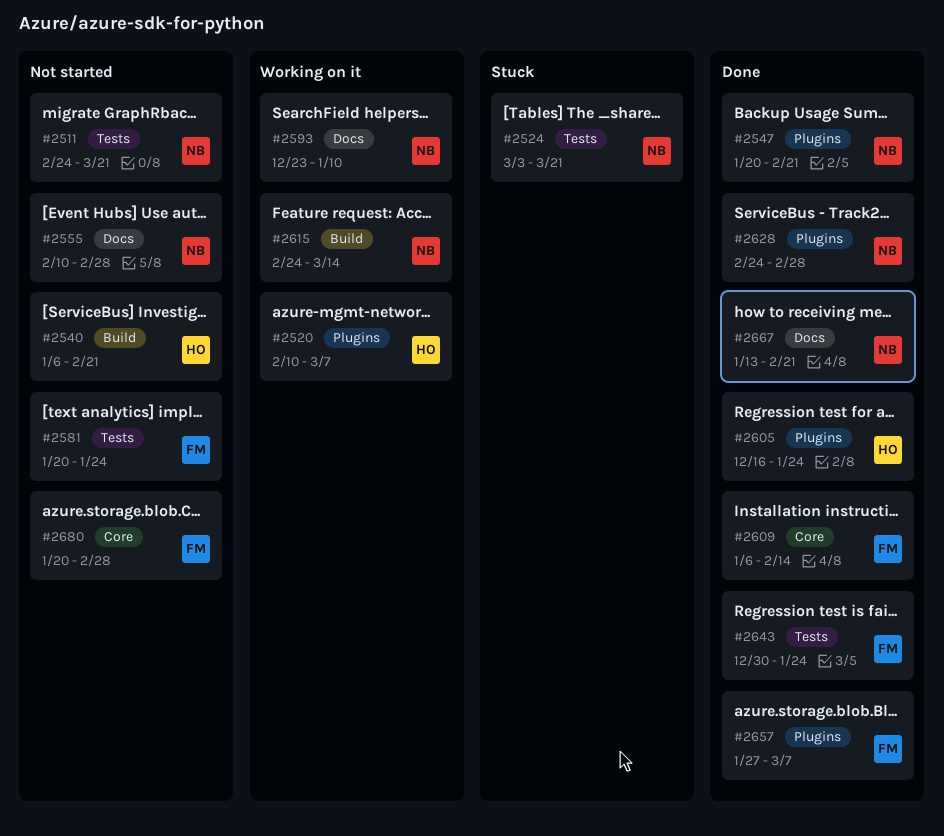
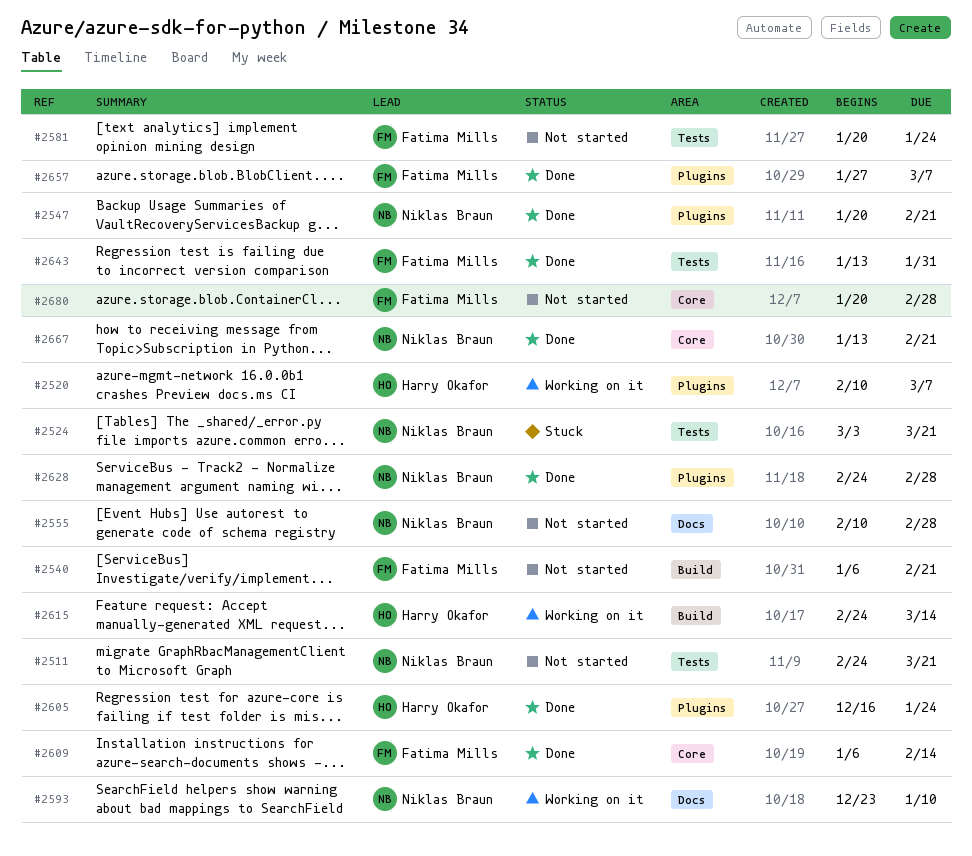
#2540, owner: Harry Okafor -> Fatima Mills
#2615, owner: Niklas Braun -> Harry Okafor
#2643, start: Dec 30 -> Jan 13
#2643, due: Jan 24 -> Jan 31
#2667, label: Docs -> Core

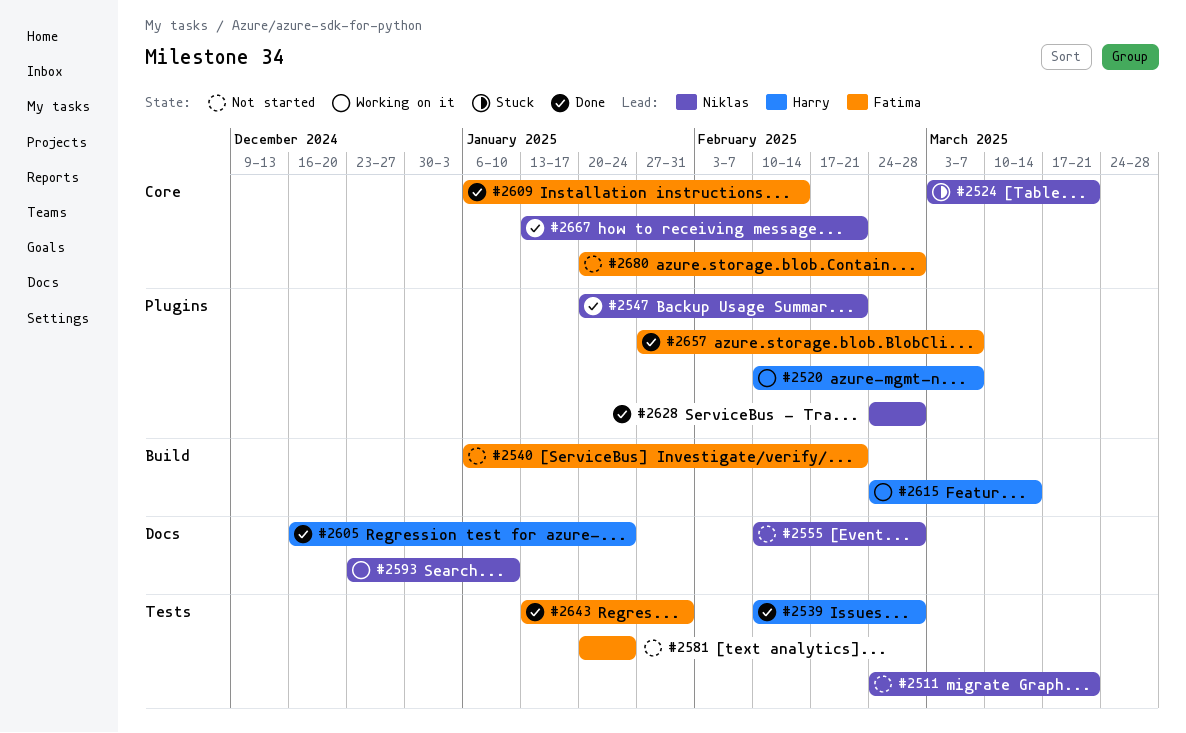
#2524, label: Tests -> Core
#2539: none -> present
#2605, label: Plugins -> Docs

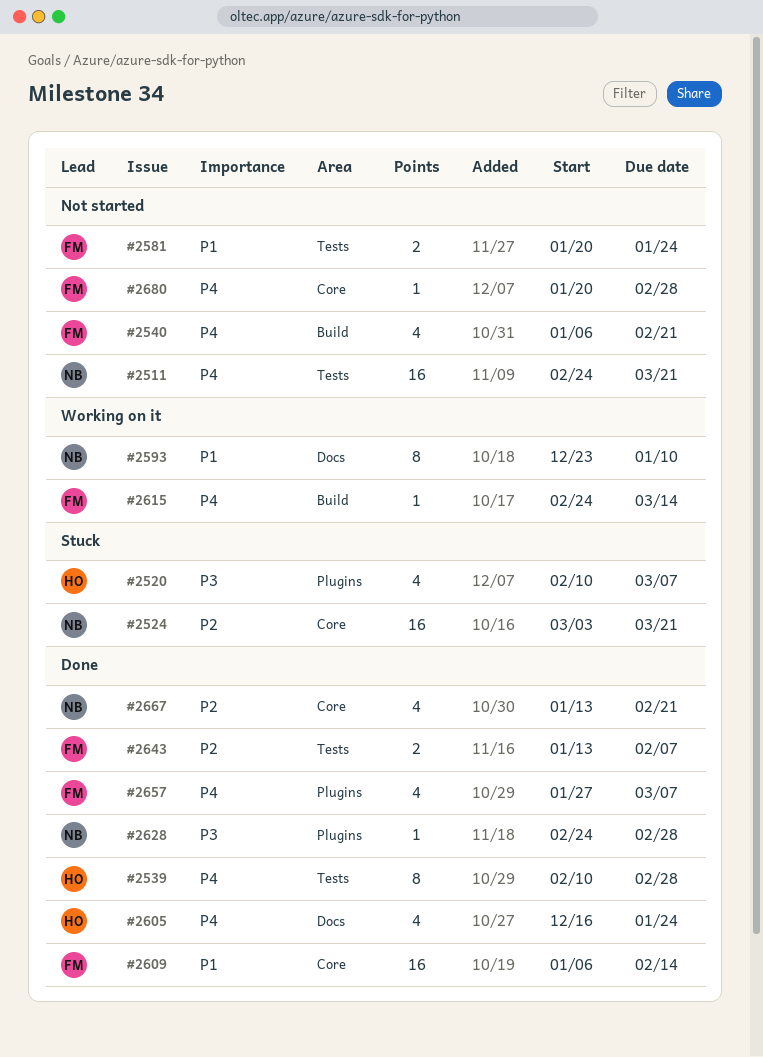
#2520, status: Working on it -> Stuck
#2547: present -> none
#2555: present -> none
#2615, owner: Harry -> Fatima
#2643, due: Jan 31 -> Feb 7

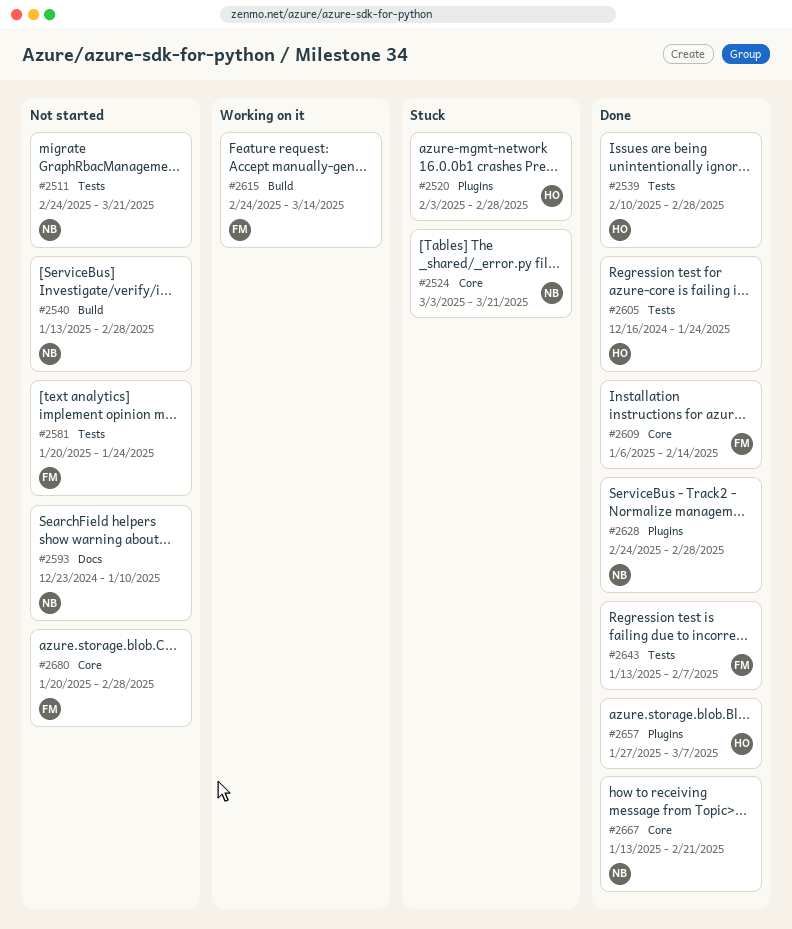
#2520, start: Feb 10 -> Feb 3
#2520, due: Mar 7 -> Feb 28
#2540, owner: FM -> NB
#2540, start: Jan 6 -> Jan 13
#2540, due: Feb 21 -> Feb 28
#2593, status: Working on it -> Not started
#2605, label: Docs -> Tests
#2657, owner: FM -> HO

